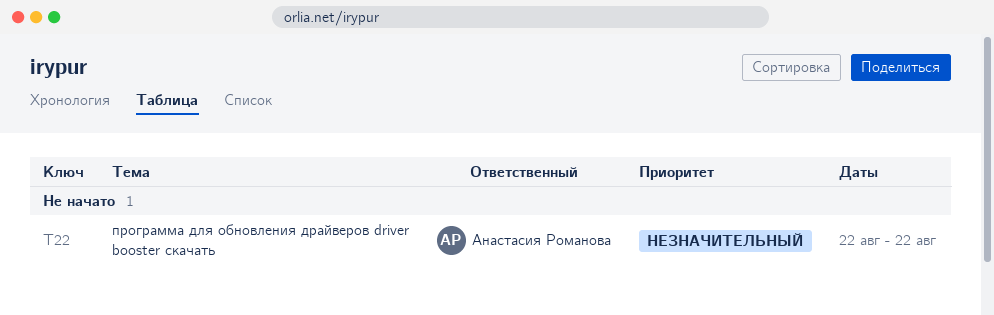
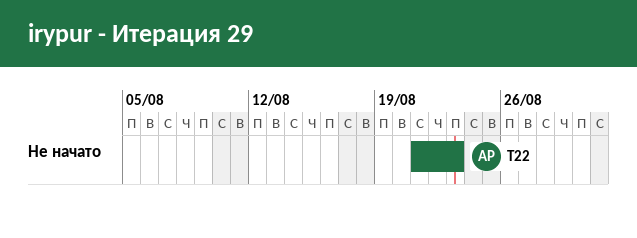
T22, start: Aug 22 -> Aug 21
T22, due: Aug 22 -> Aug 23

